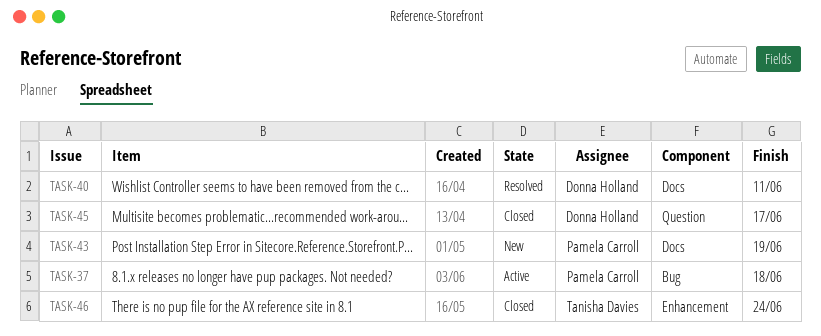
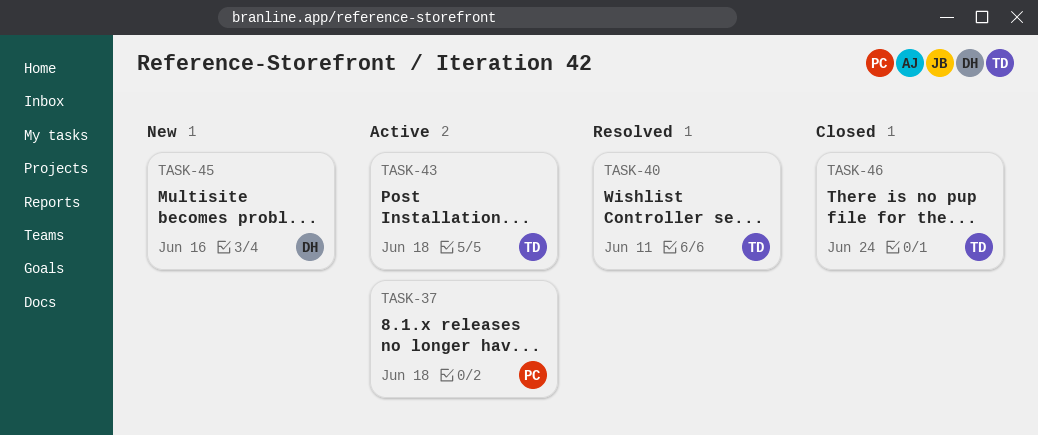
TASK-40, owner: Donna Holland -> Tanisha Davies
TASK-43, status: New -> Active
TASK-43, owner: Pamela Carroll -> Tanisha Davies
TASK-43, due: Jun 19 -> Jun 18
TASK-45, status: Closed -> New
TASK-45, due: Jun 17 -> Jun 16

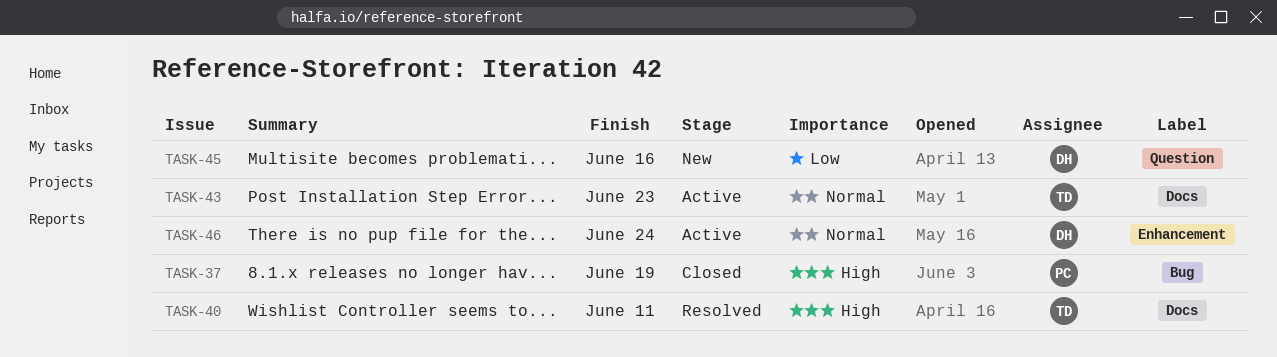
TASK-37, status: Active -> Closed
TASK-37, due: Jun 18 -> Jun 19
TASK-43, due: Jun 18 -> Jun 23
TASK-46, status: Closed -> Active
TASK-46, owner: TD -> DH

